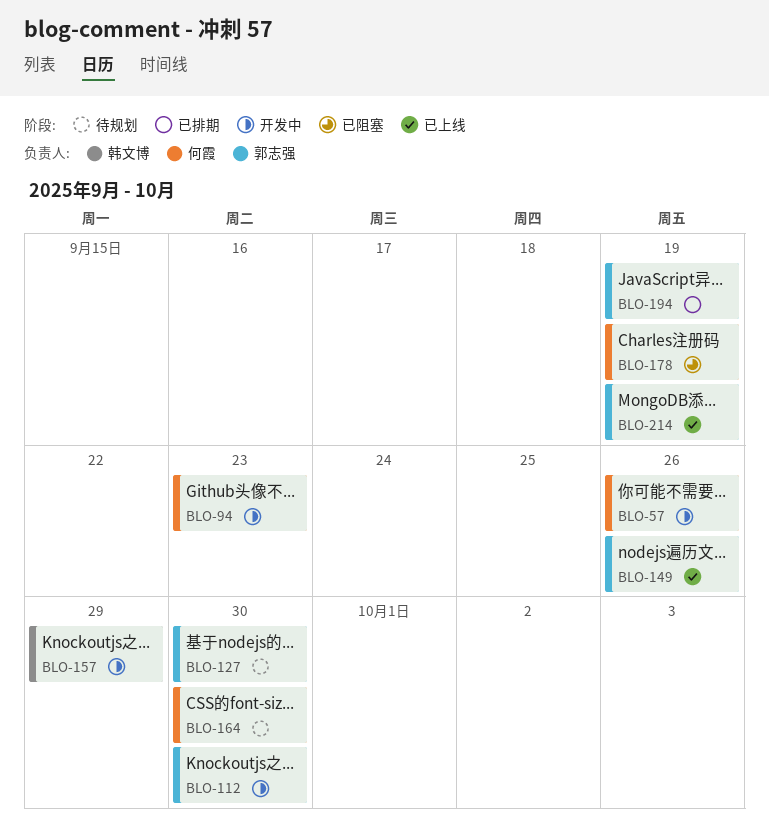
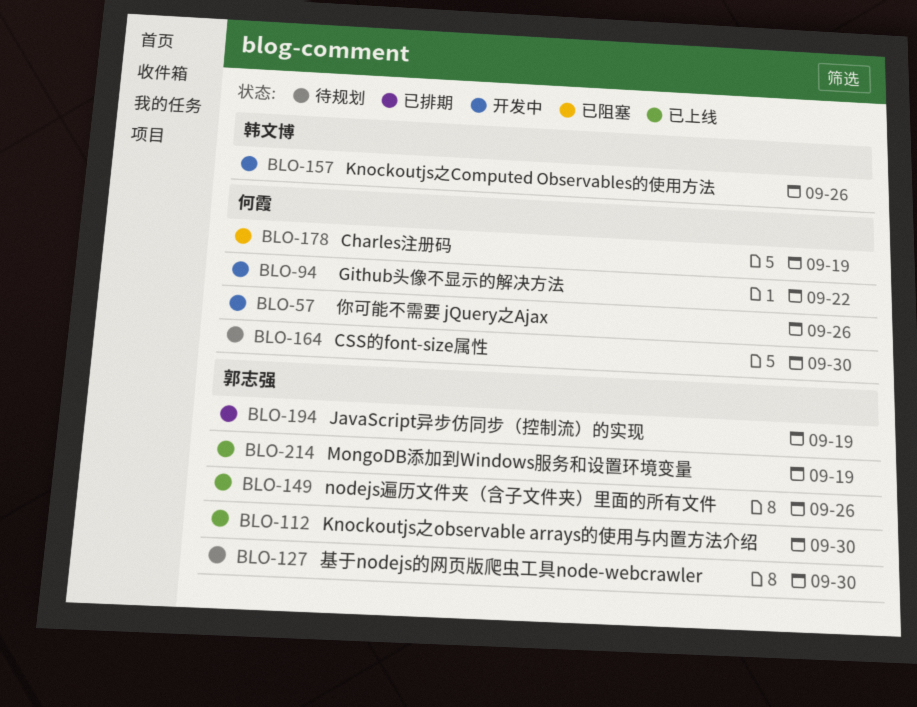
BLO-94, due: Sep 23 -> Sep 22
BLO-112, status: 开发中 -> 已上线
BLO-157, due: Sep 29 -> Sep 26

